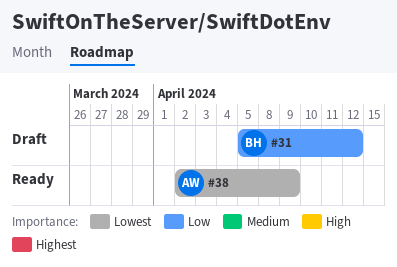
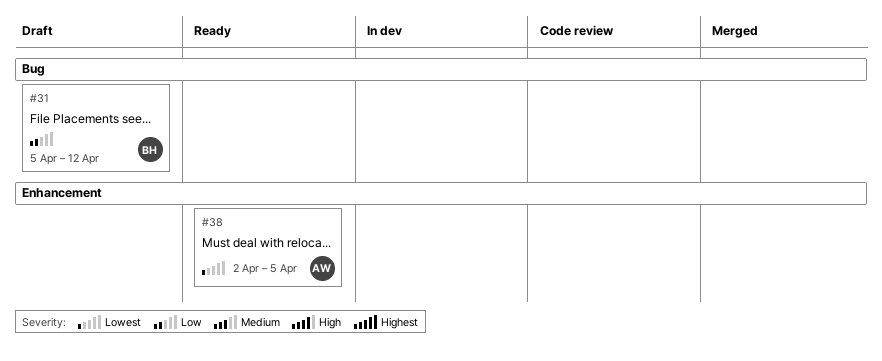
#38, due: Apr 9 -> Apr 5

